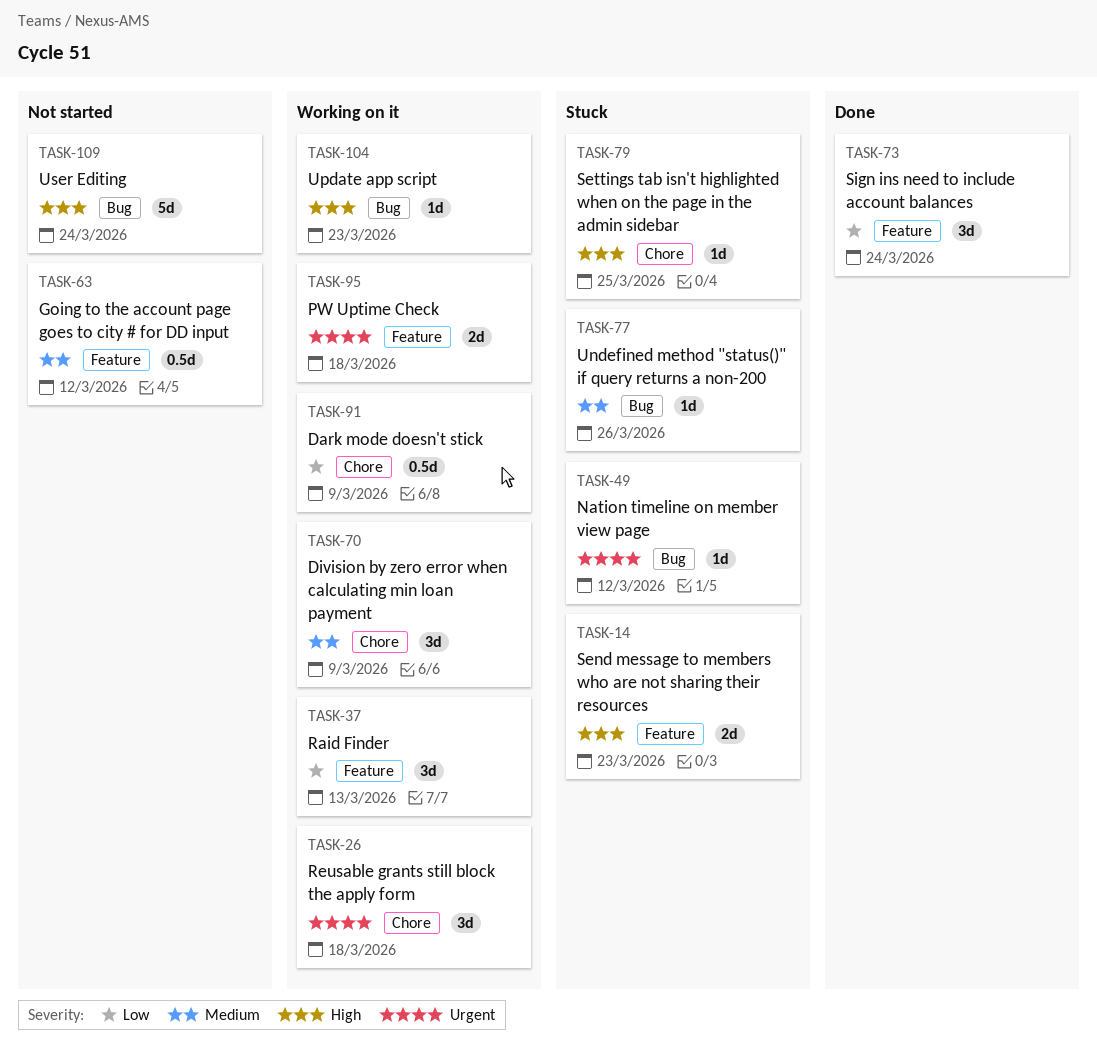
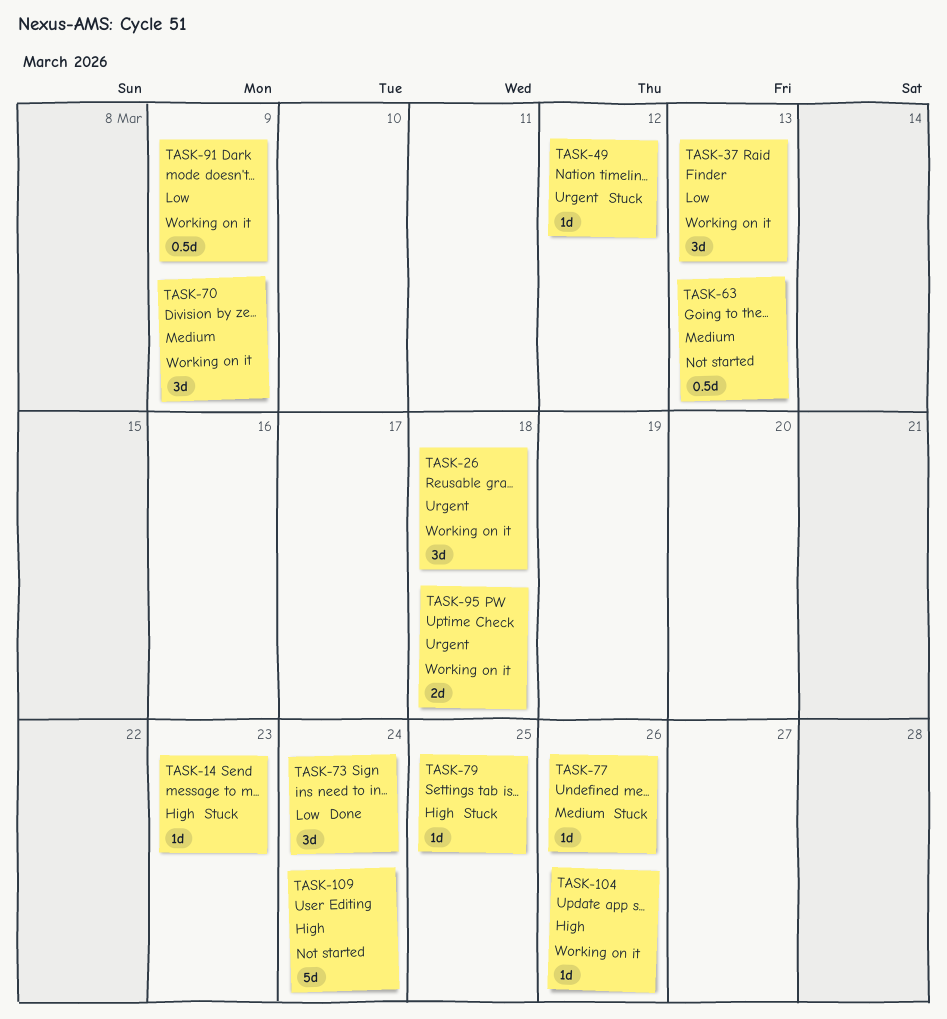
TASK-14, estimate: 2d -> 1d
TASK-63, due: Mar 12 -> Mar 13
TASK-104, due: Mar 23 -> Mar 26

